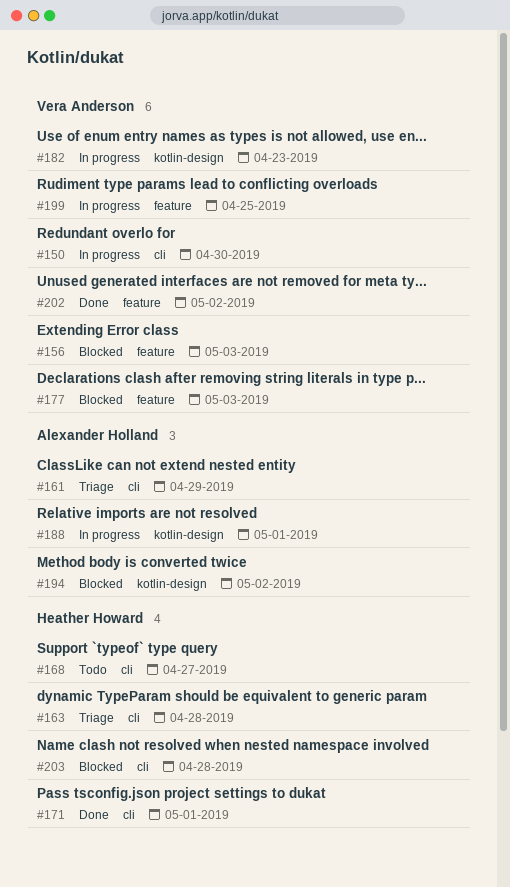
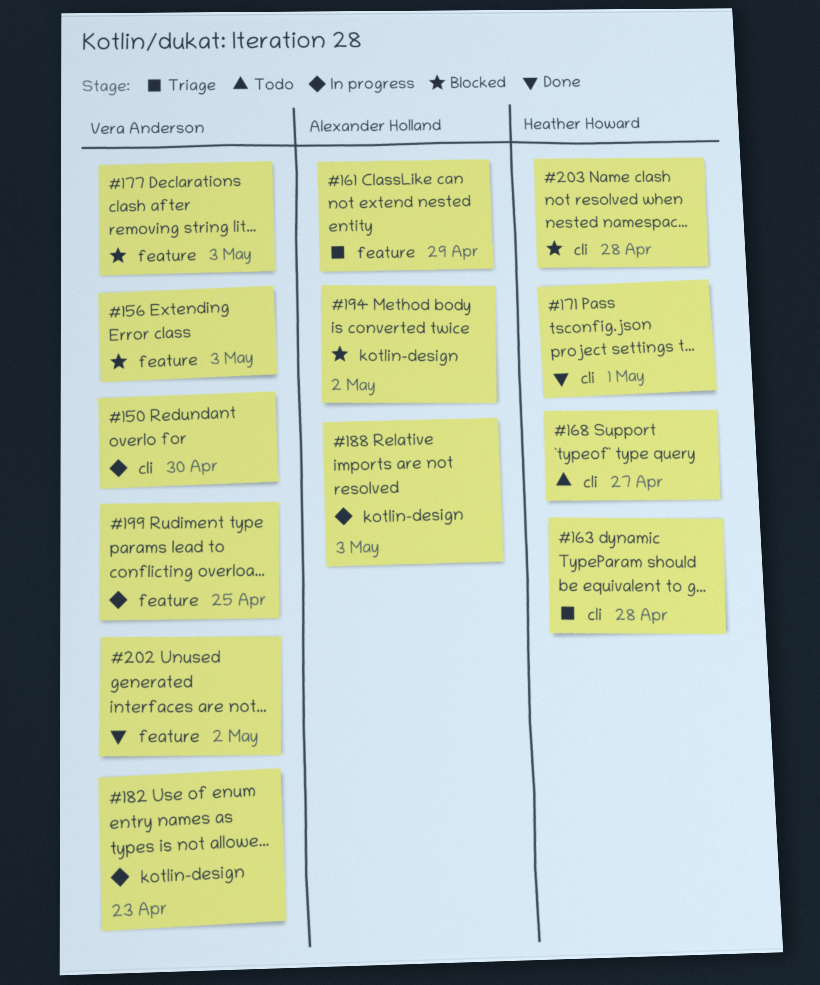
#161, label: cli -> feature
#188, due: May 1 -> May 3

